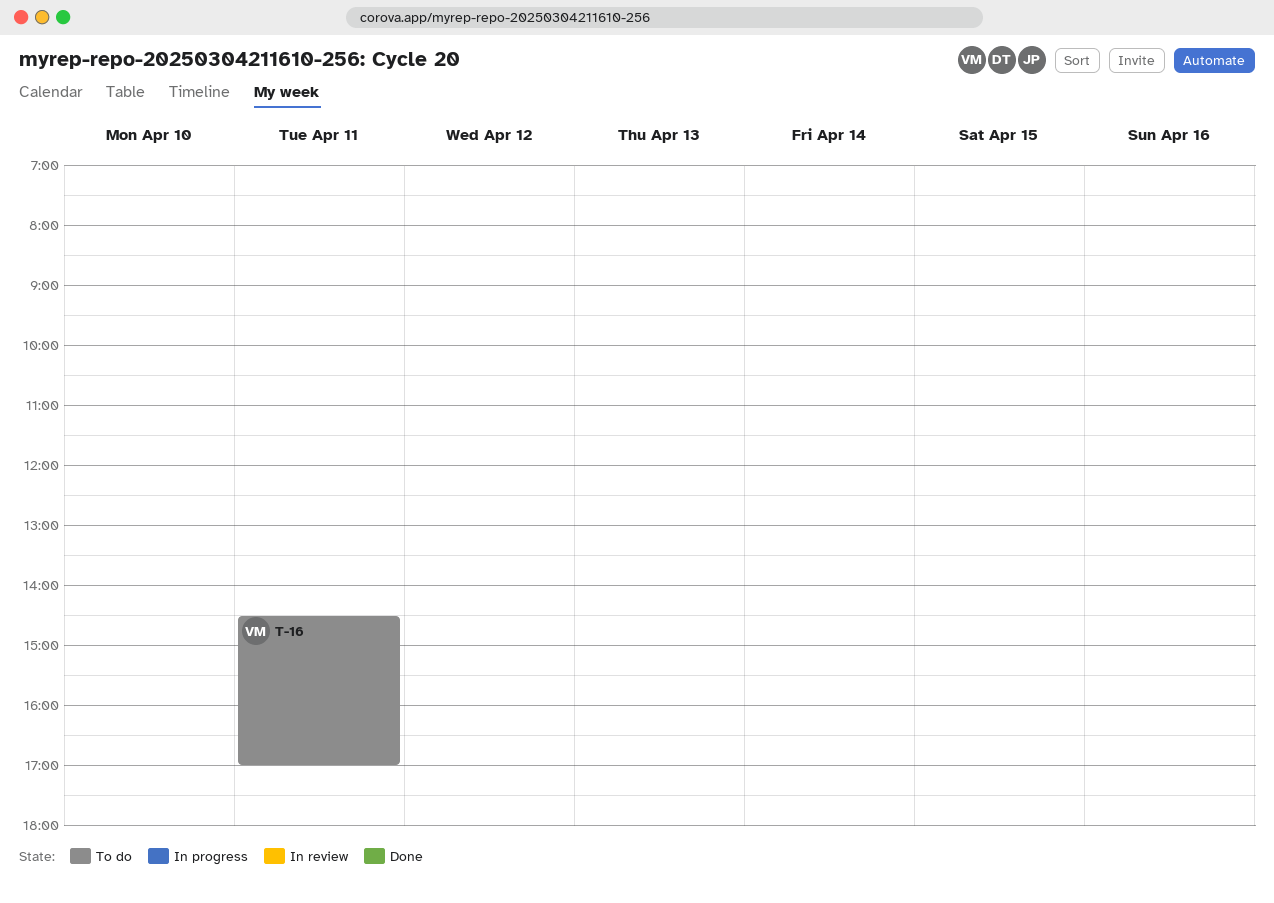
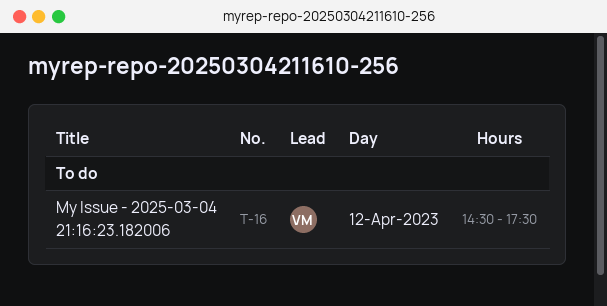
T-16, day: Apr 11 -> Apr 12
T-16, ends: 17:00 -> 17:30

